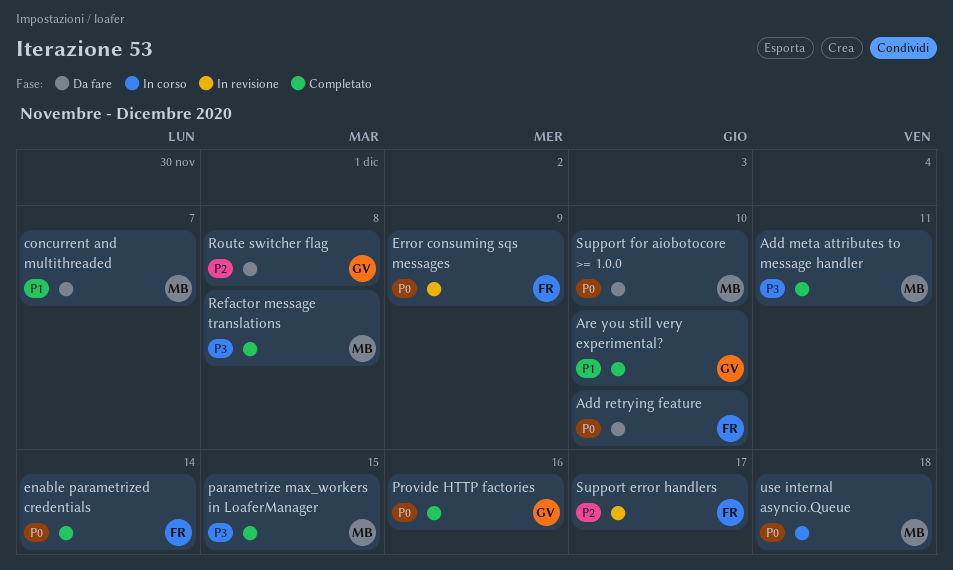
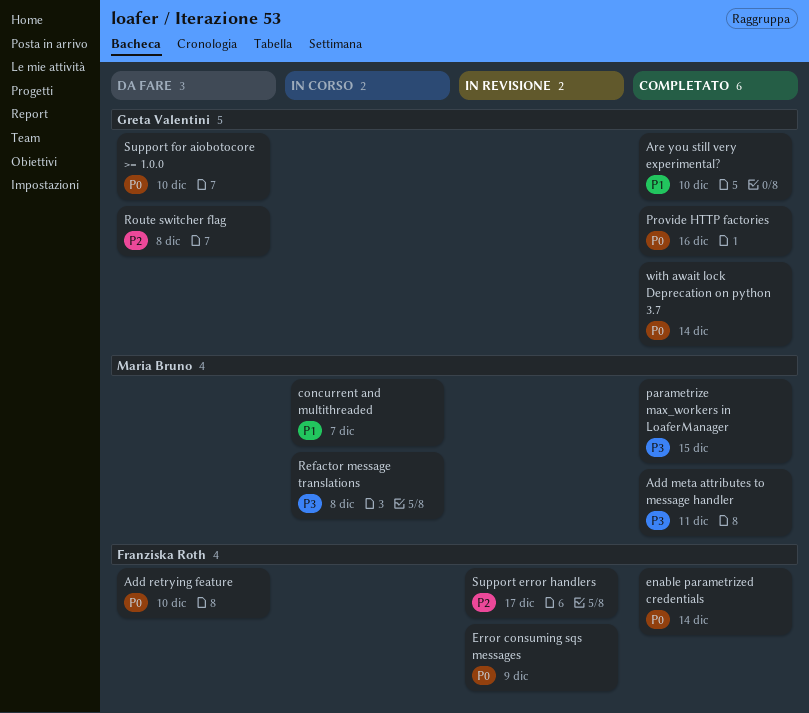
concurrent and multithreaded, status: Da fare -> In corso
Refactor message translations, status: Completato -> In corso
Support for aiobotocore >= 1.0.0, owner: Maria Bruno -> Greta Valentini
use internal asyncio.Queue: present -> none
with await lock Deprecation on python 3.7: none -> present

